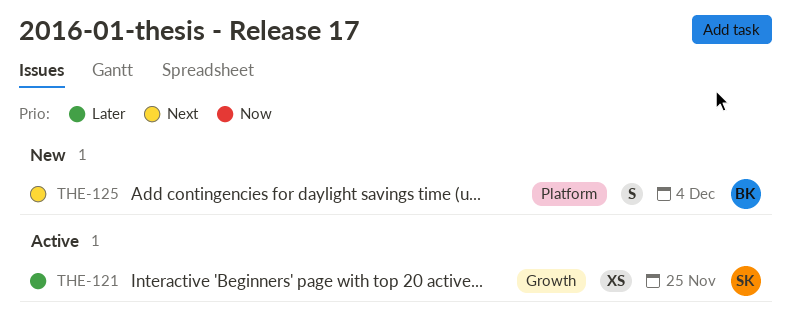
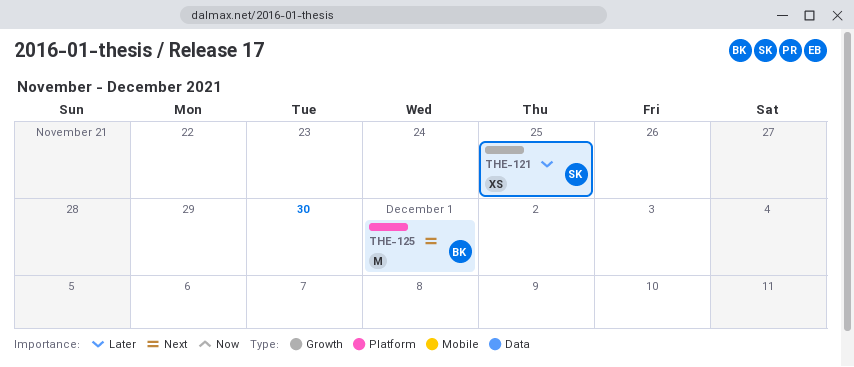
THE-125, estimate: S -> M
THE-125, due: Dec 4 -> Dec 1

